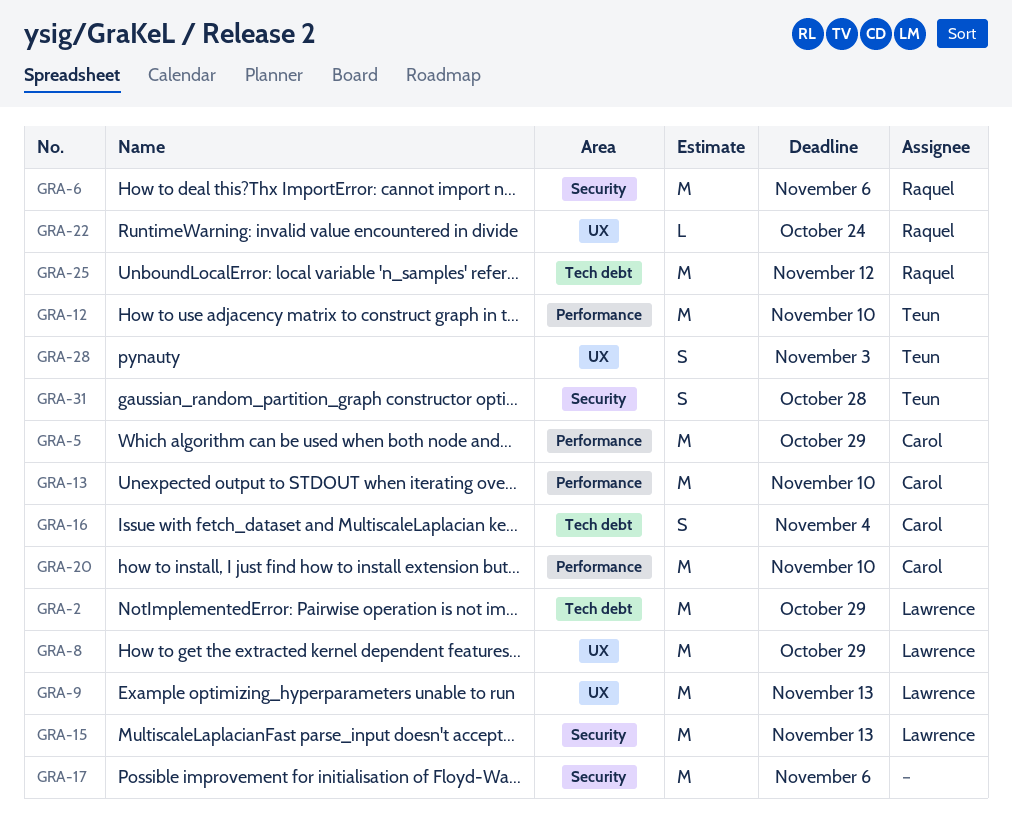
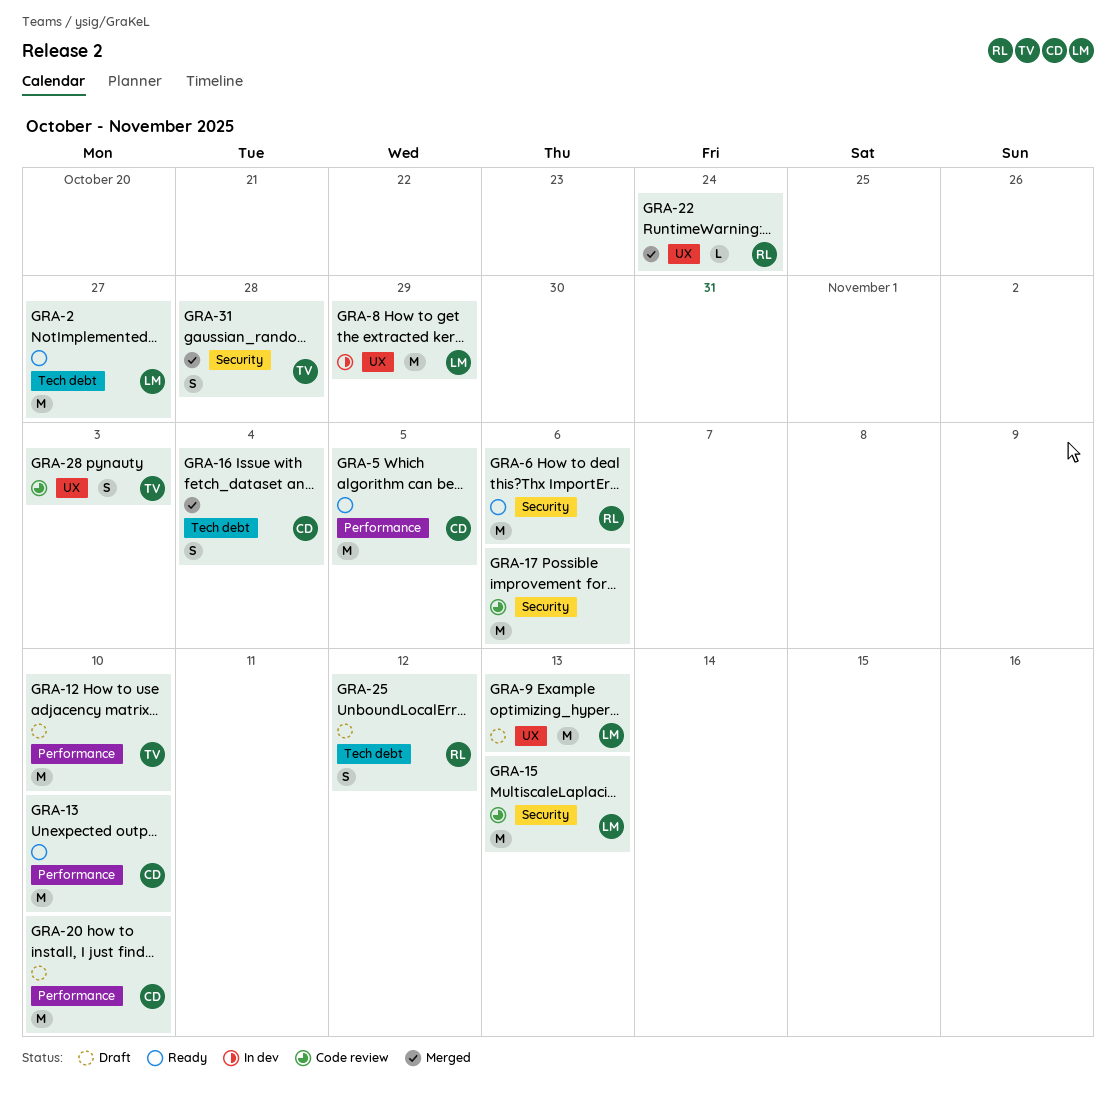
GRA-2, due: Oct 29 -> Oct 27
GRA-5, due: Oct 29 -> Nov 5
GRA-25, estimate: M -> S

